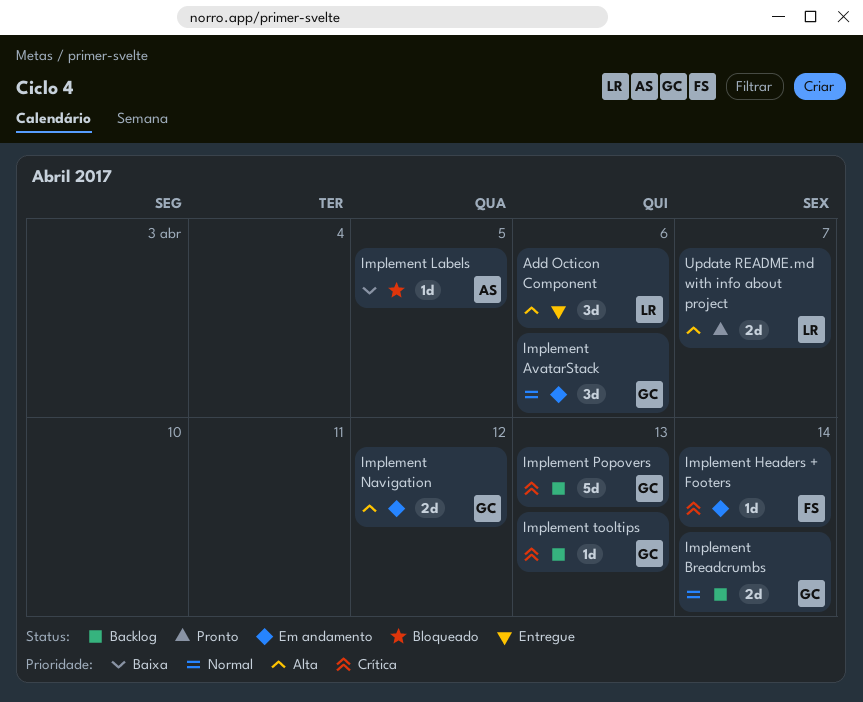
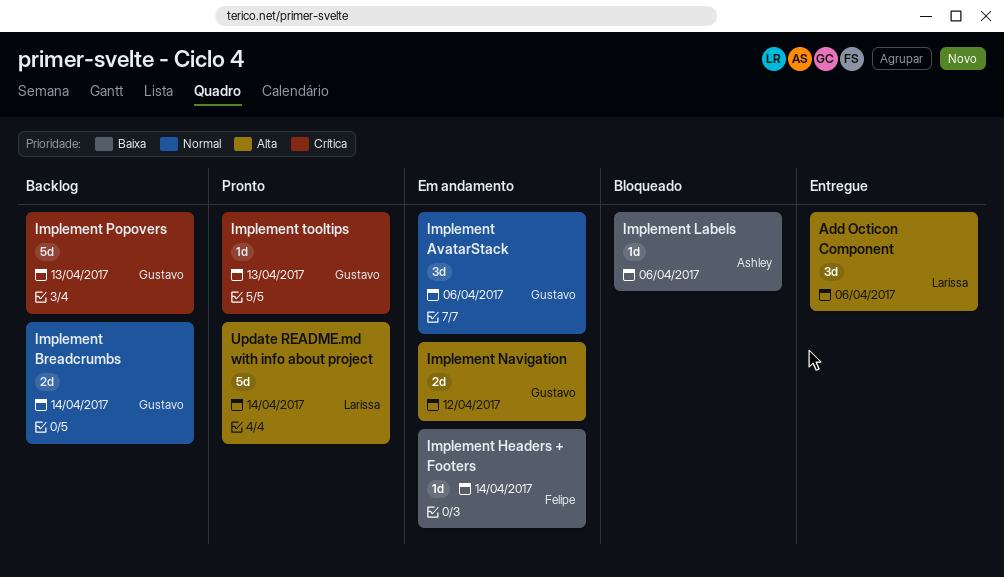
Implement Headers + Footers, priority: Crítica -> Baixa
Implement Labels, due: Apr 5 -> Apr 6
Implement tooltips, status: Backlog -> Pronto
Update README.md with info about project, estimate: 2d -> 5d
Update README.md with info about project, due: Apr 7 -> Apr 14

